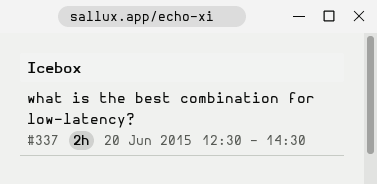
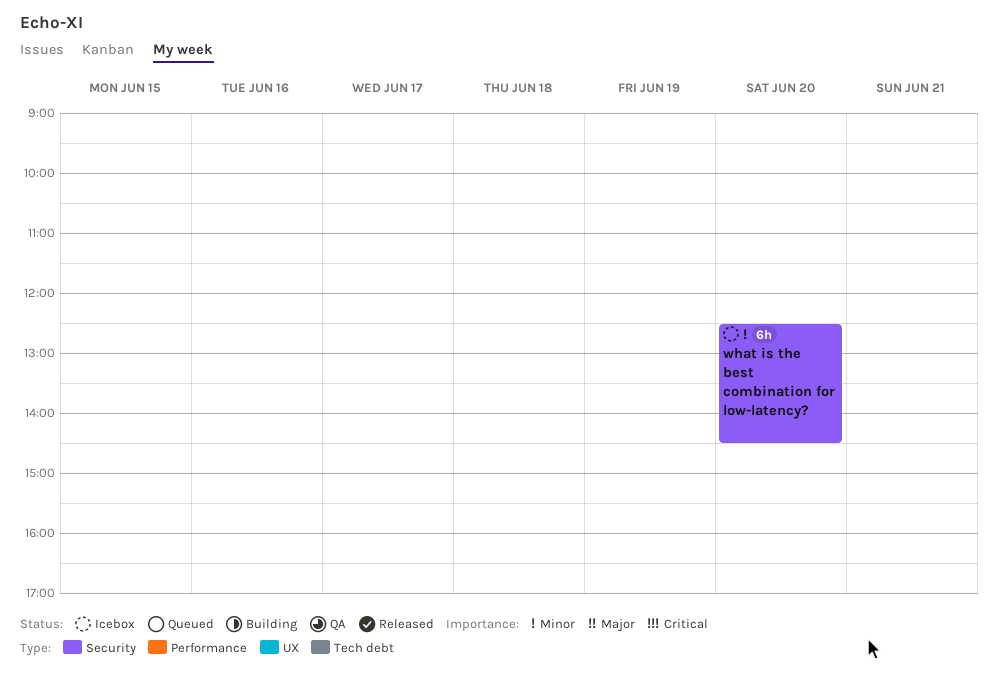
what is the best combination for low-latency?, estimate: 2h -> 6h

